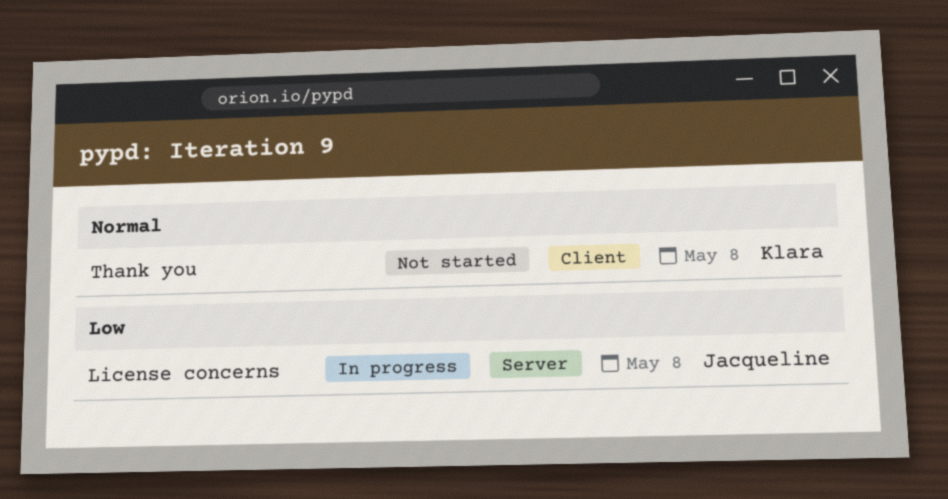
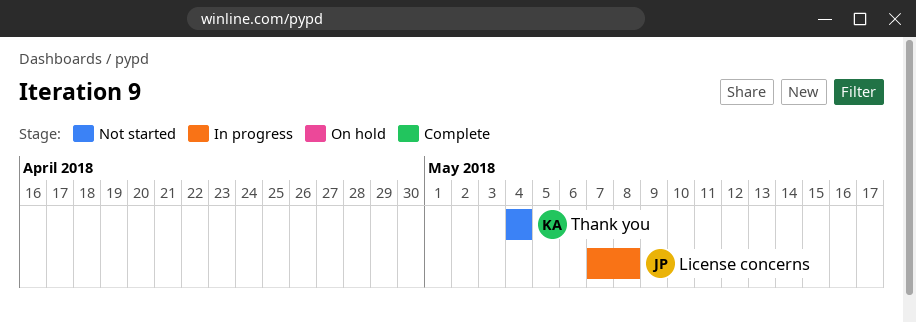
Thank you, due: May 8 -> May 4

